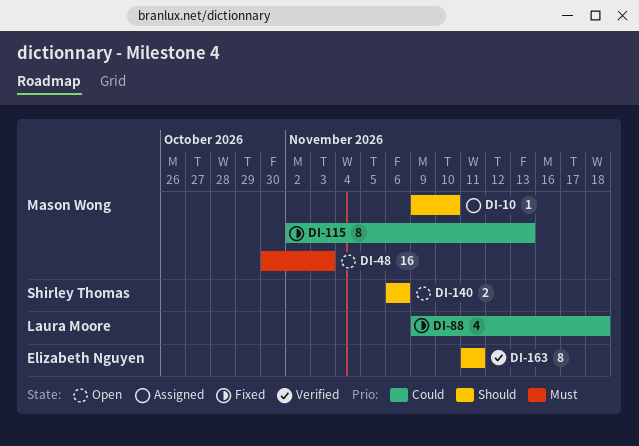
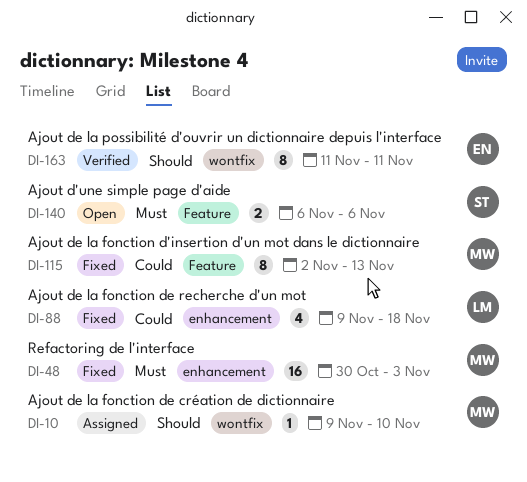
DI-48, status: Open -> Fixed
DI-140, priority: Should -> Must

